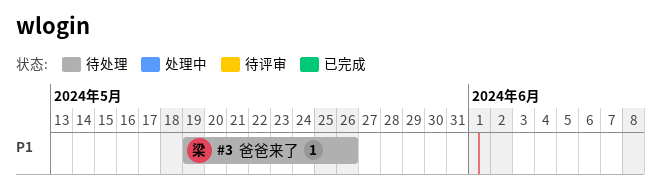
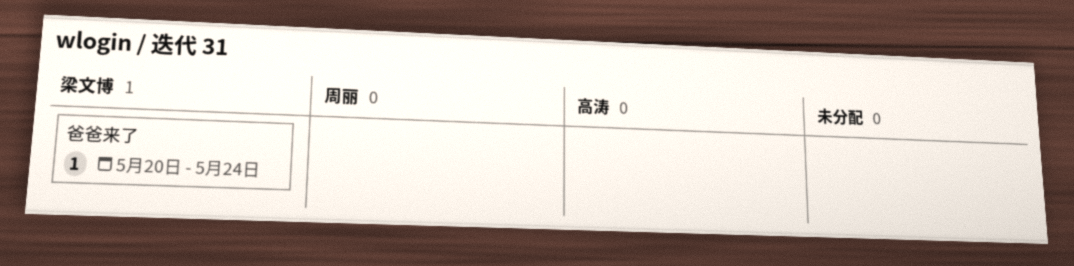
爸爸来了, start: May 19 -> May 20
爸爸来了, due: May 26 -> May 24

